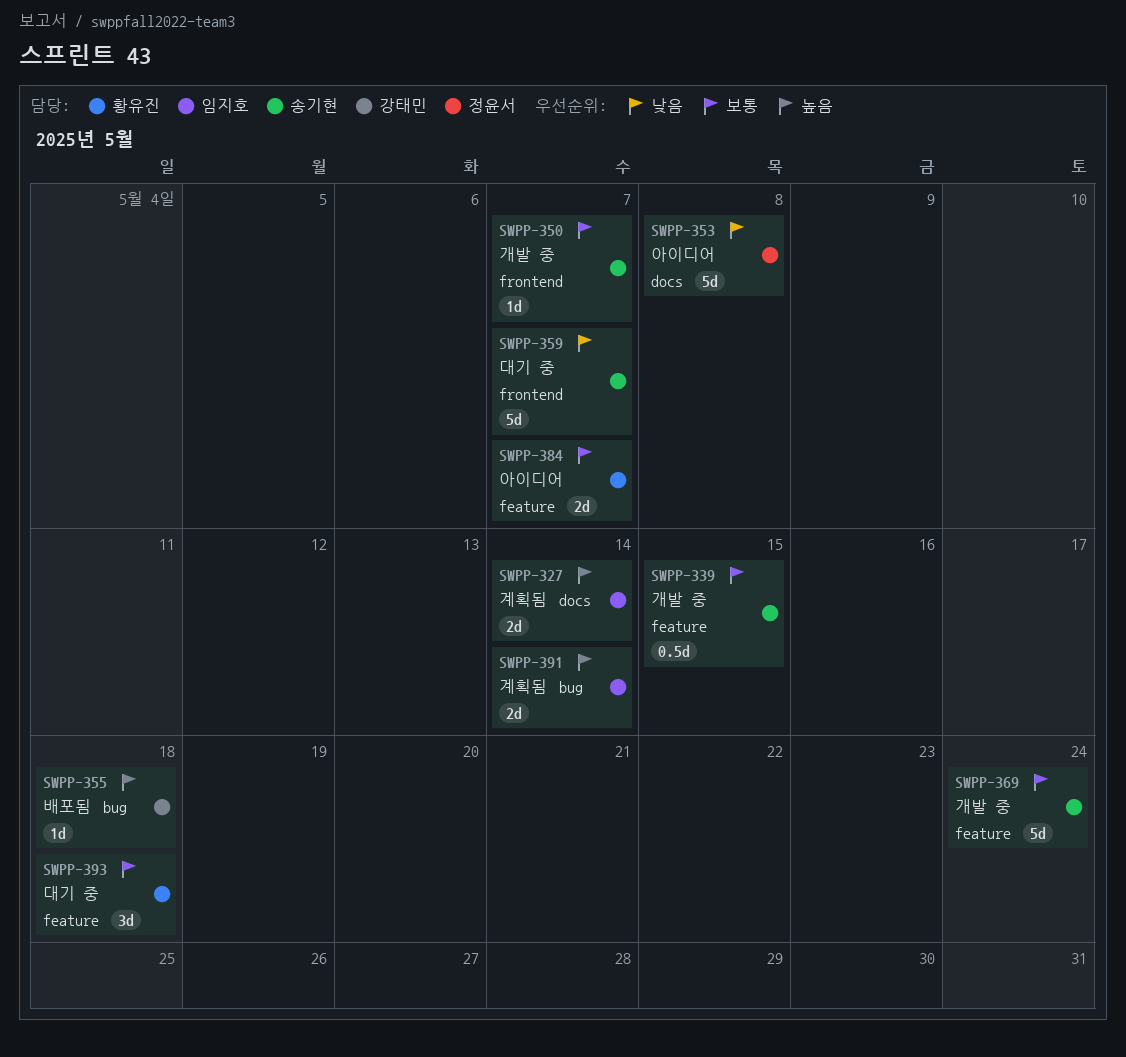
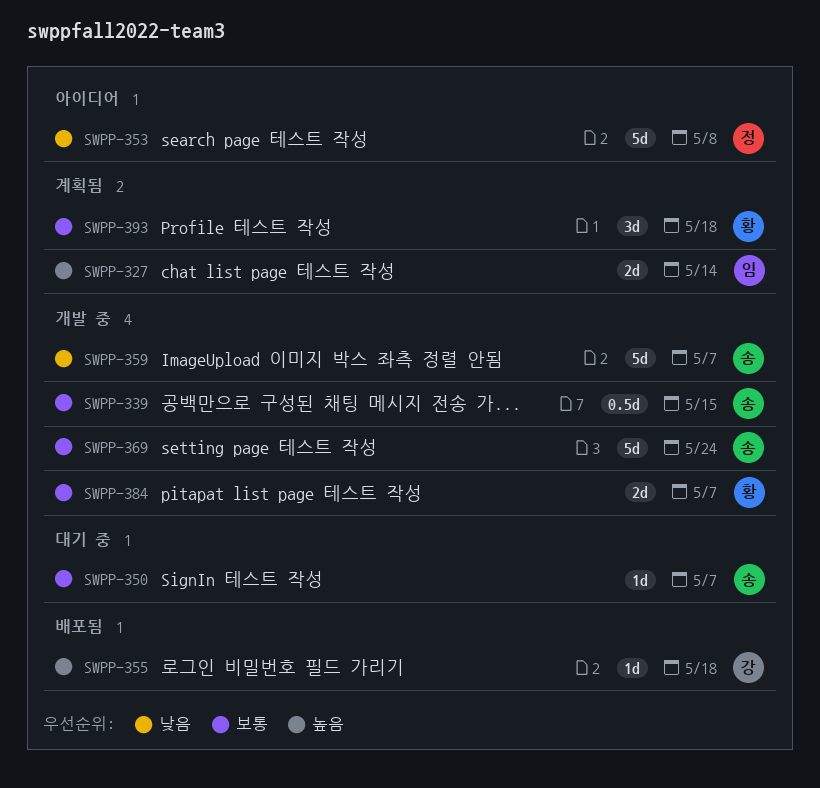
SWPP-350, status: 개발 중 -> 대기 중
SWPP-359, status: 대기 중 -> 개발 중
SWPP-384, status: 아이디어 -> 개발 중
SWPP-391: present -> none
SWPP-393, status: 대기 중 -> 계획됨

